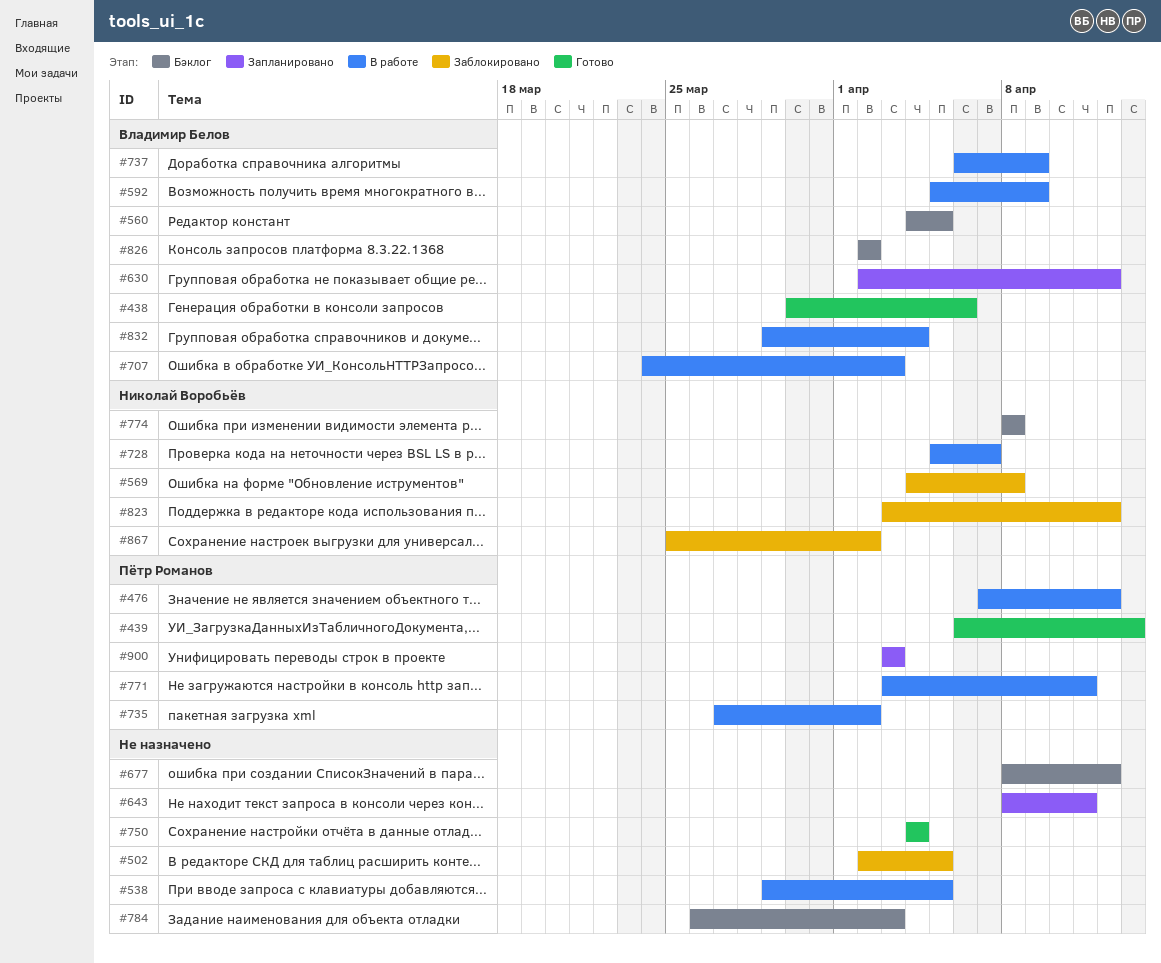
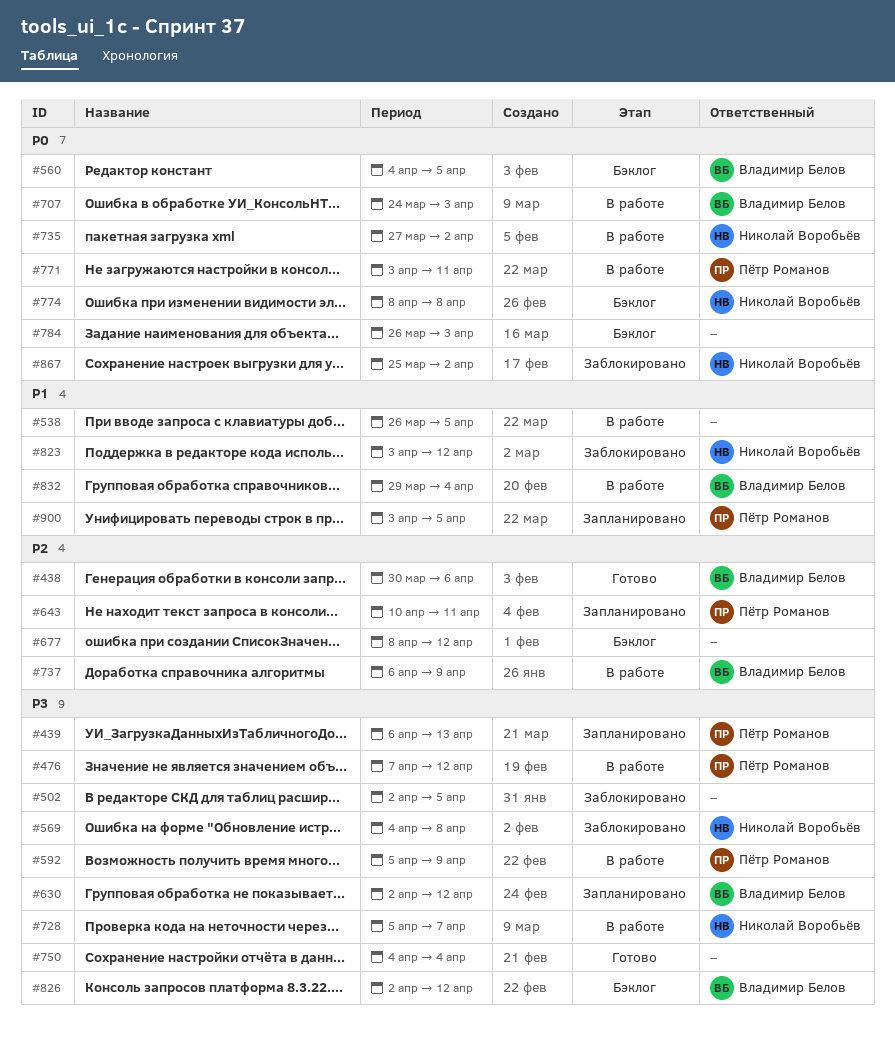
#439, status: Готово -> Запланировано
#538, start: Mar 29 -> Mar 26
#592, owner: Владимир Белов -> Пётр Романов
#643, owner: none -> Пётр Романов
#643, start: Apr 8 -> Apr 10
#735, owner: Пётр Романов -> Николай Воробьёв
#826, due: Apr 2 -> Apr 12
#900, due: Apr 3 -> Apr 5

